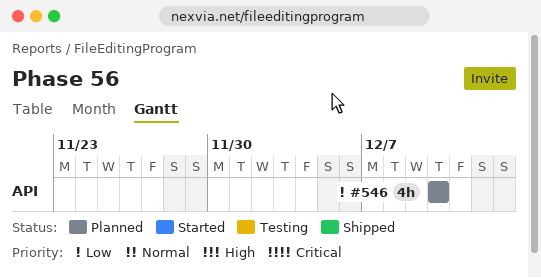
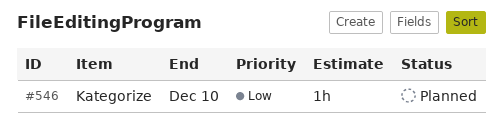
#546, estimate: 4h -> 1h

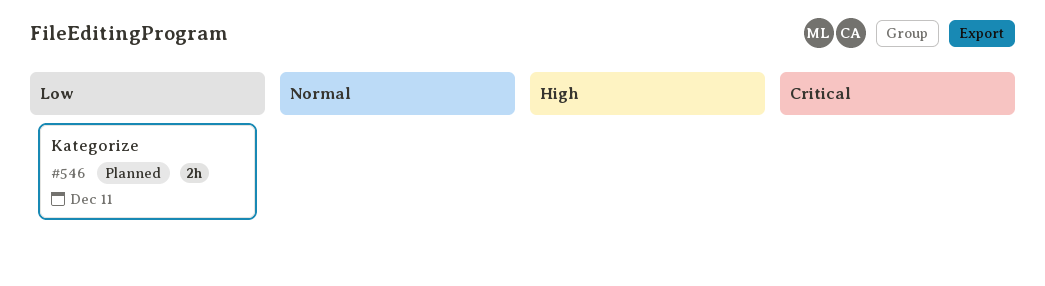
#546, estimate: 1h -> 2h
#546, due: Dec 10 -> Dec 11

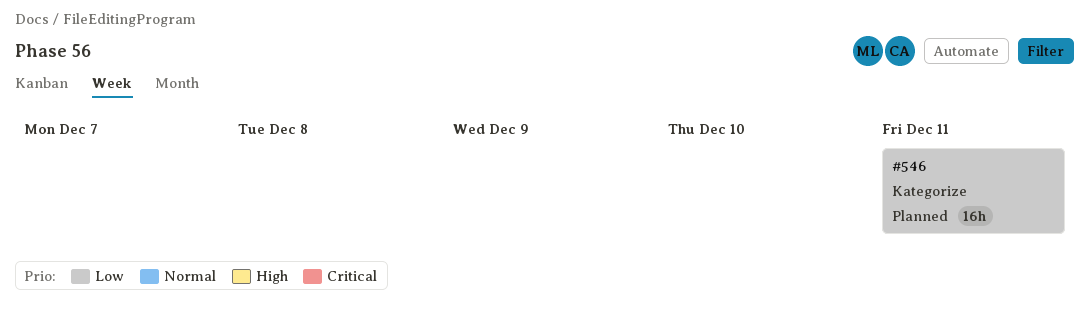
#546, estimate: 2h -> 16h

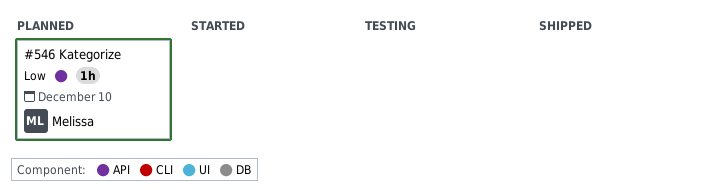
#546, estimate: 16h -> 1h
#546, due: Dec 11 -> Dec 10

